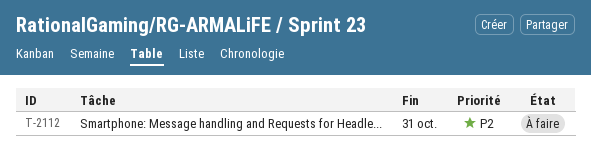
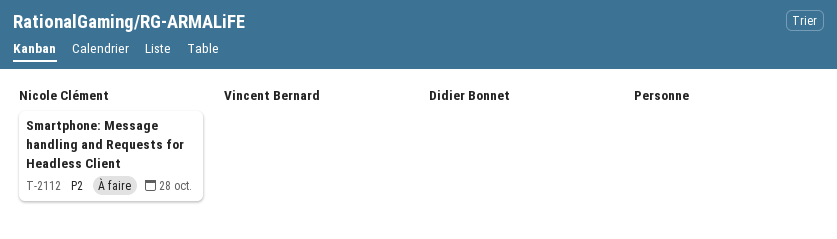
T-2112, due: Oct 31 -> Oct 28

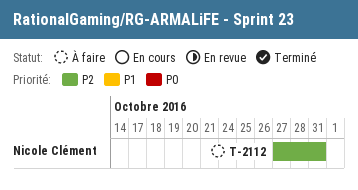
T-2112, due: Oct 28 -> Oct 31

